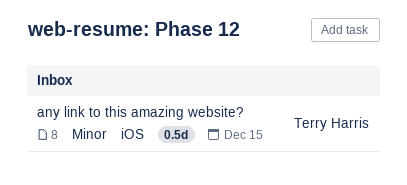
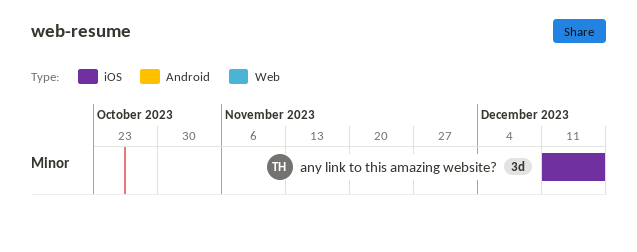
any link to this amazing website?, estimate: 0.5d -> 3d

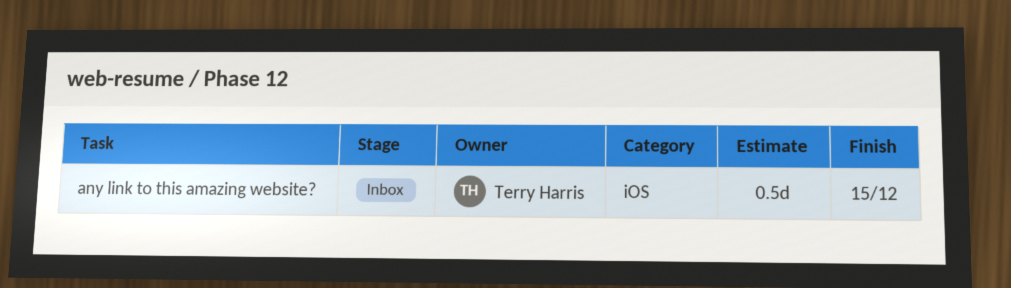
any link to this amazing website?, estimate: 3d -> 0.5d

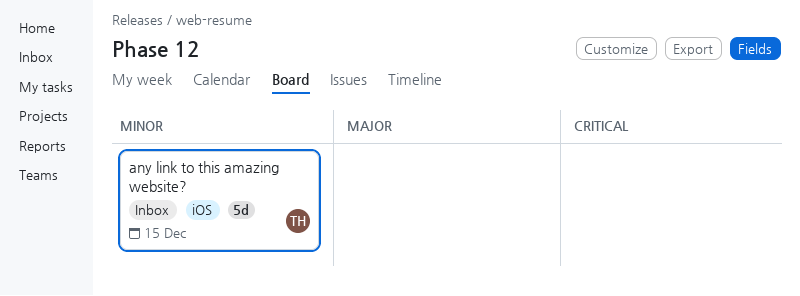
any link to this amazing website?, estimate: 0.5d -> 5d

